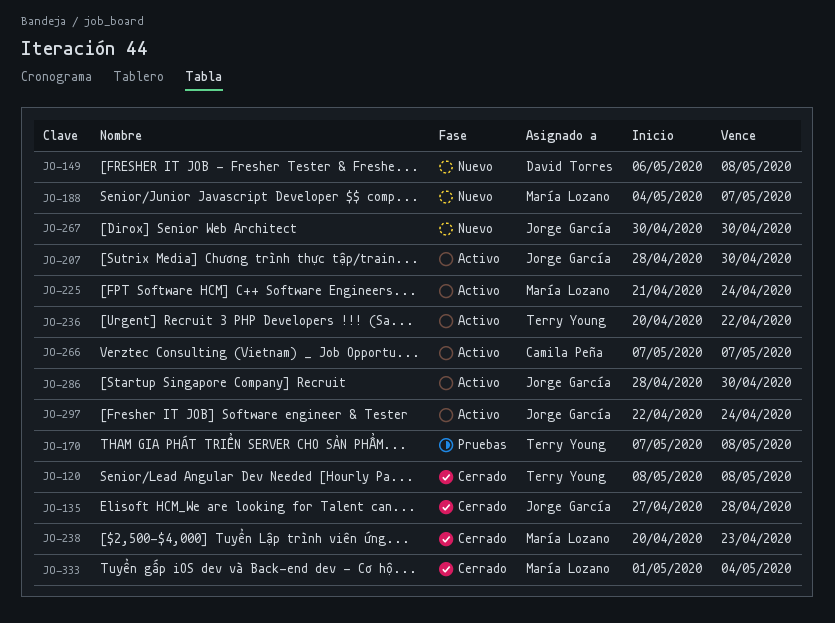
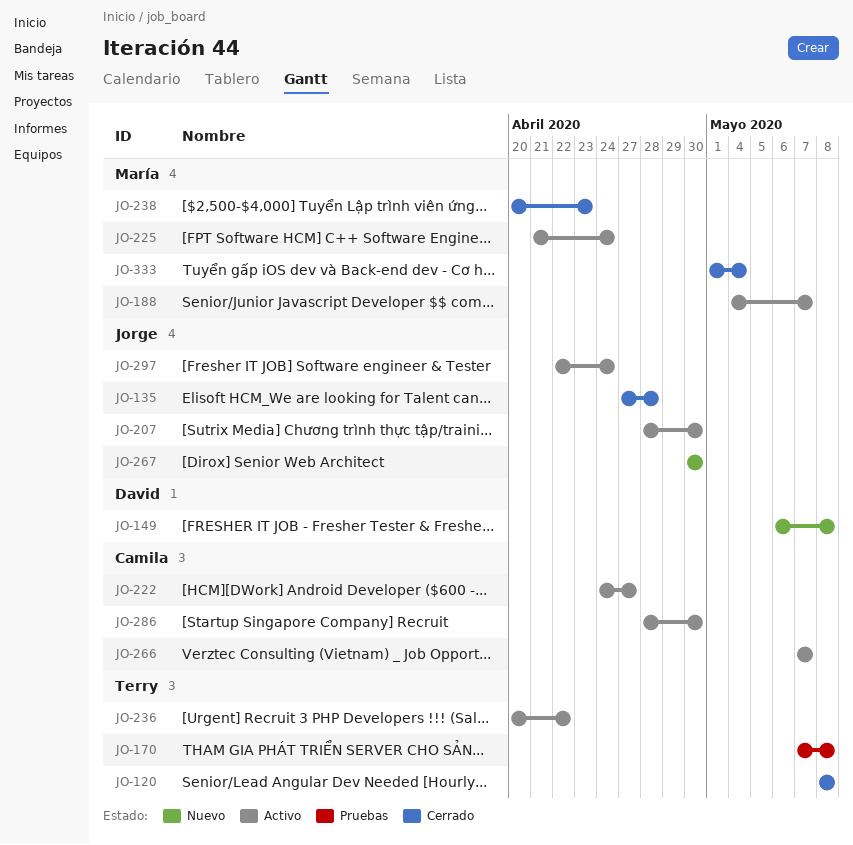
JO-188, status: Nuevo -> Activo
JO-222: none -> present
JO-286, owner: Jorge García -> Camila Peña

